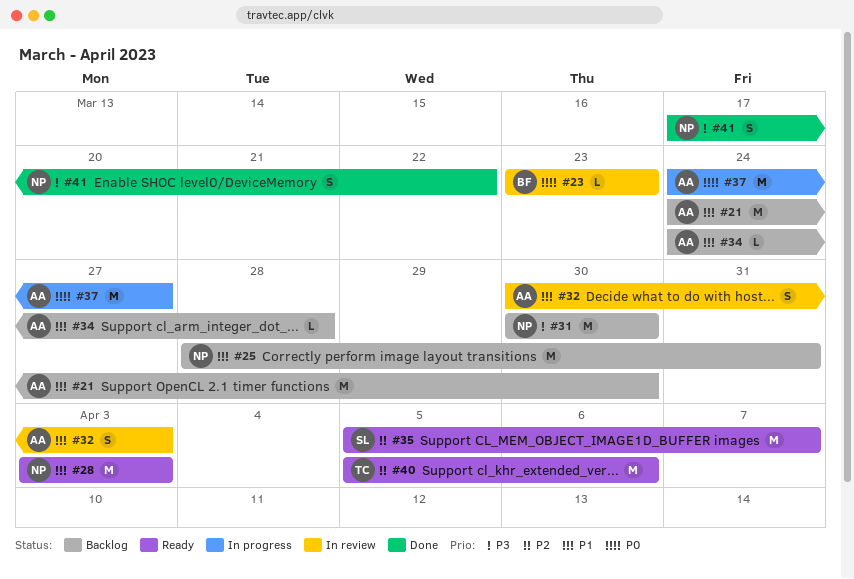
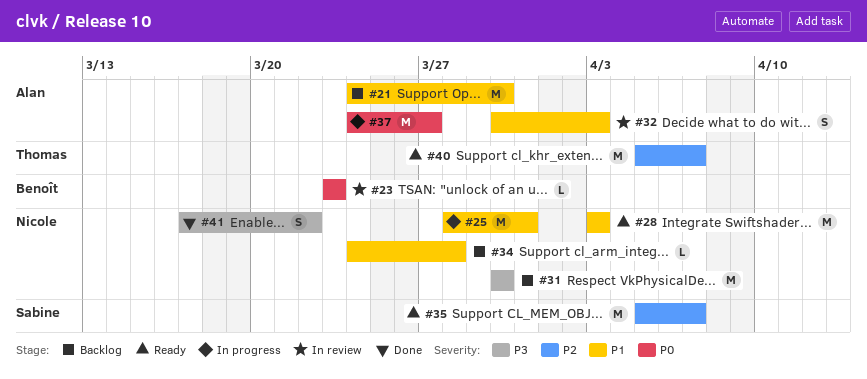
#25, status: Backlog -> In progress
#34, owner: Alan -> Nicole
#40, due: Apr 6 -> Apr 7

